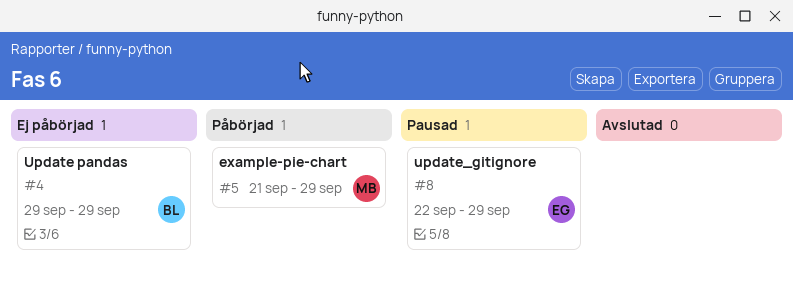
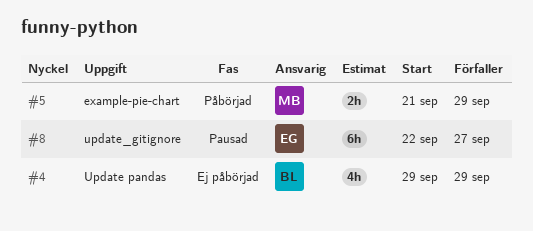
#8, due: Sep 29 -> Sep 27

